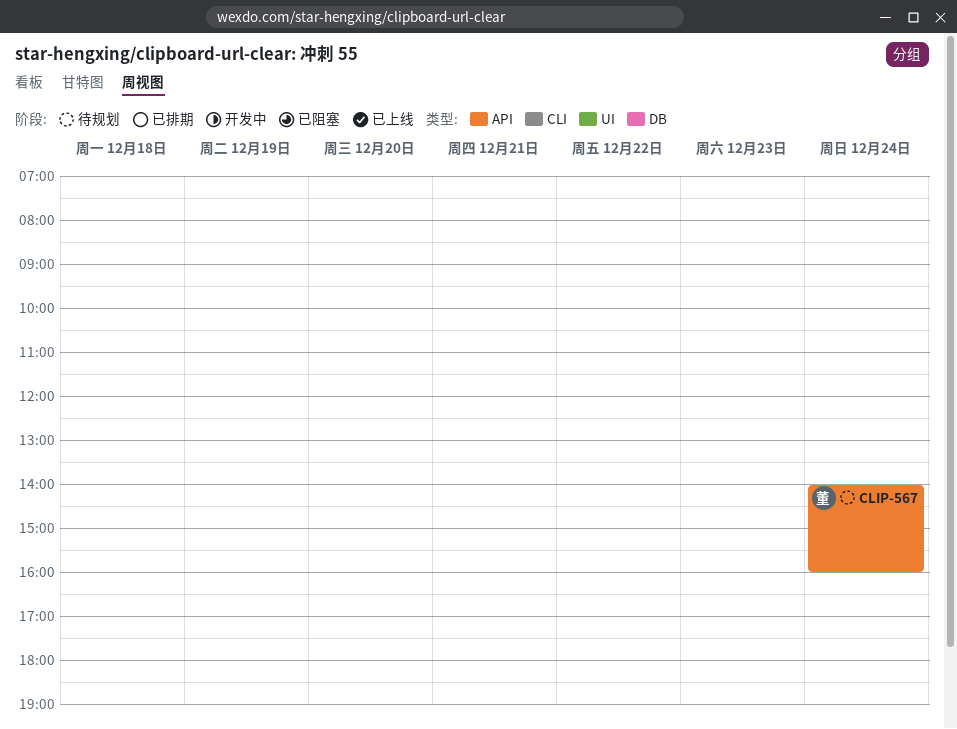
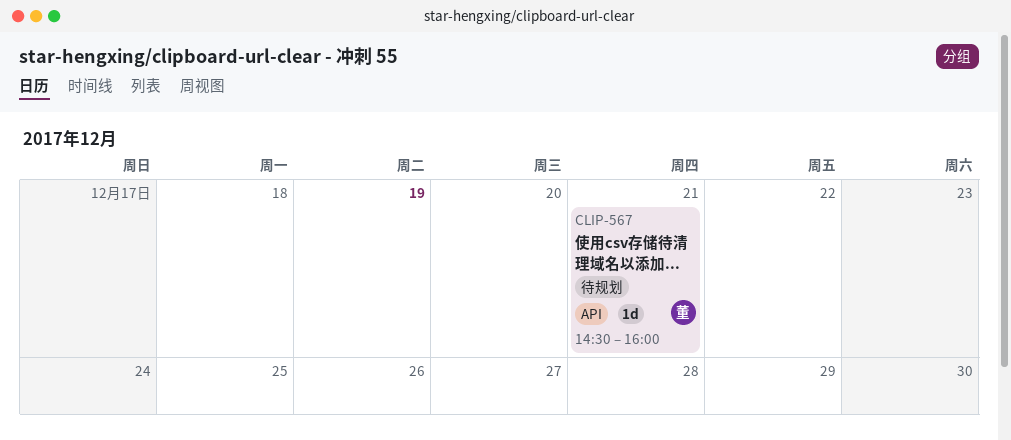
CLIP-567, day: Dec 24 -> Dec 21
CLIP-567, begins: 14:00 -> 14:30

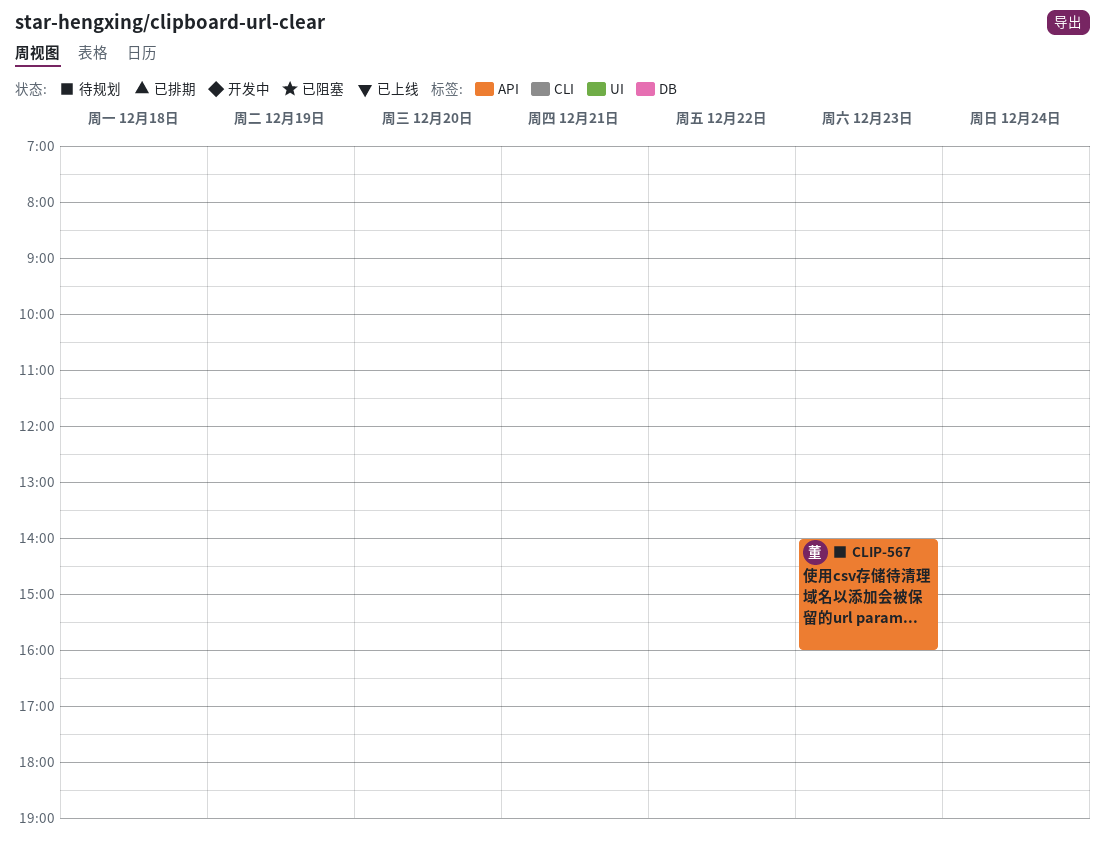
CLIP-567, day: Dec 21 -> Dec 23
CLIP-567, begins: 14:30 -> 14:00

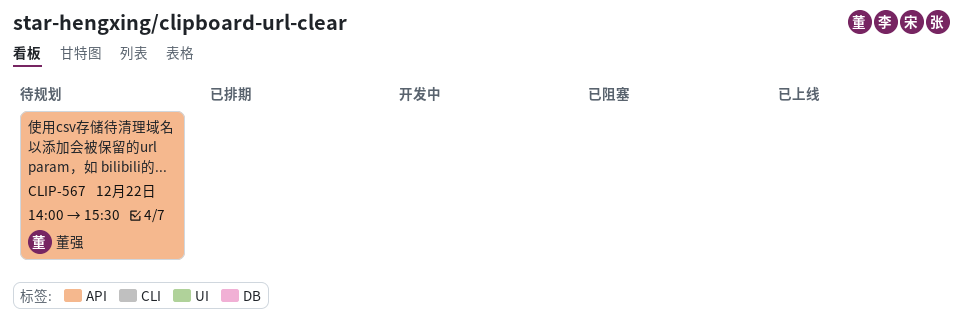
CLIP-567, day: Dec 23 -> Dec 22
CLIP-567, ends: 16:00 -> 15:30

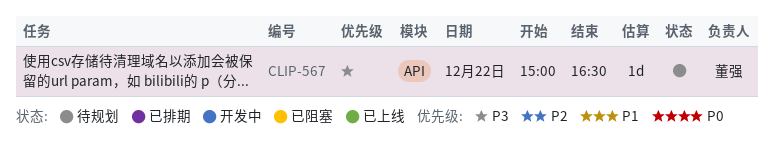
CLIP-567, begins: 14:00 -> 15:00
CLIP-567, ends: 15:30 -> 16:30

